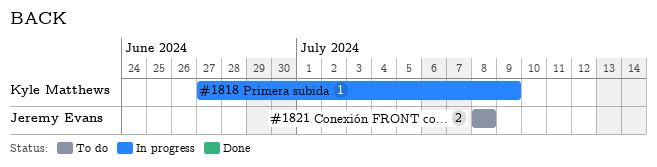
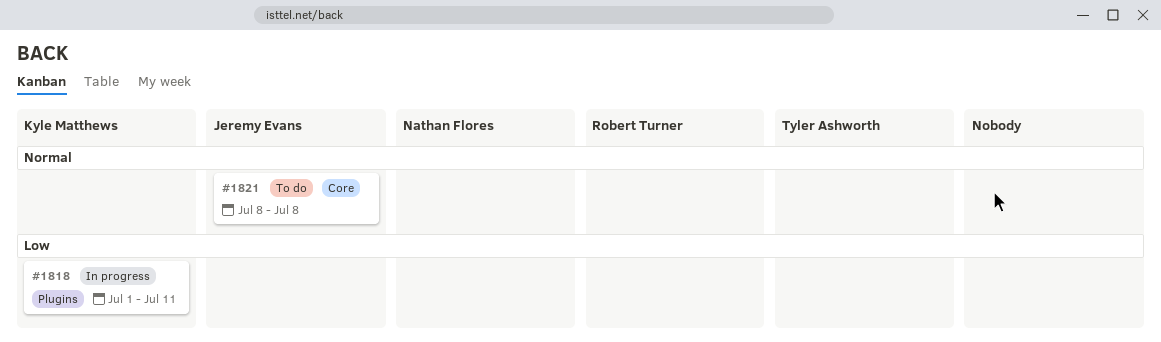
#1818, start: Jun 27 -> Jul 1
#1818, due: Jul 9 -> Jul 11

